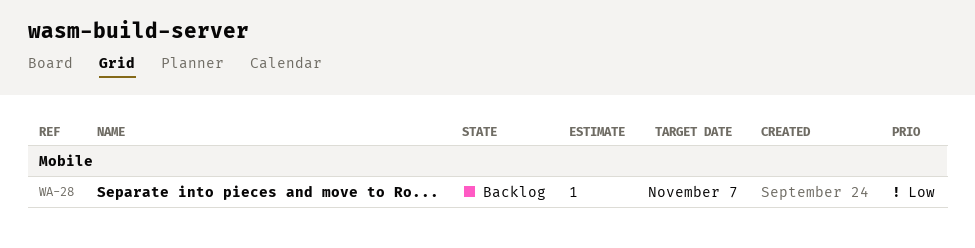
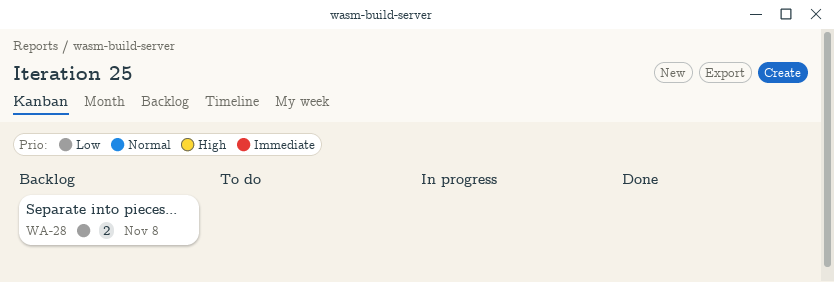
WA-28, estimate: 1 -> 2
WA-28, due: Nov 7 -> Nov 8

